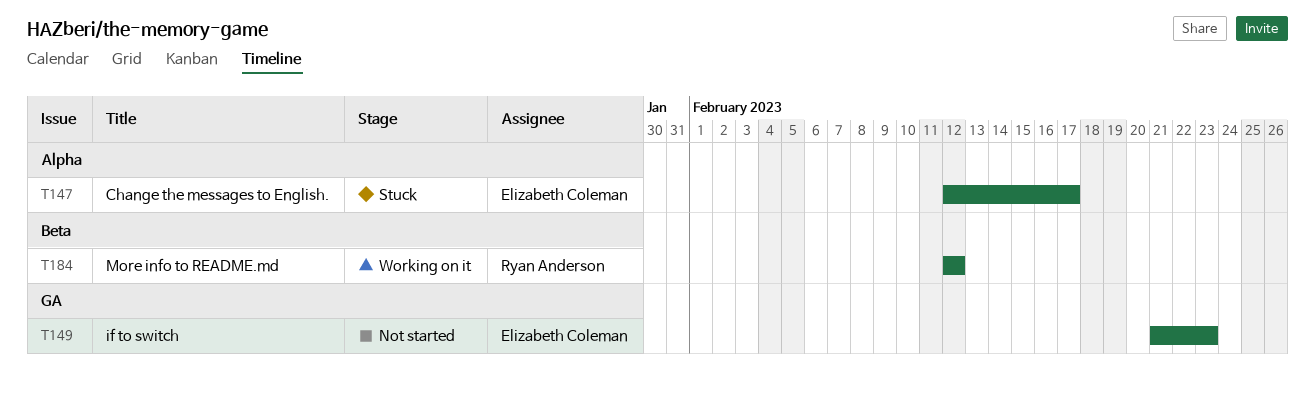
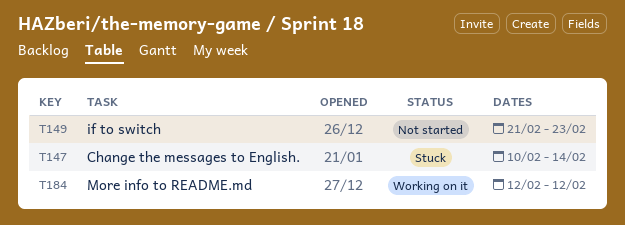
T147, start: Feb 12 -> Feb 10
T147, due: Feb 17 -> Feb 14

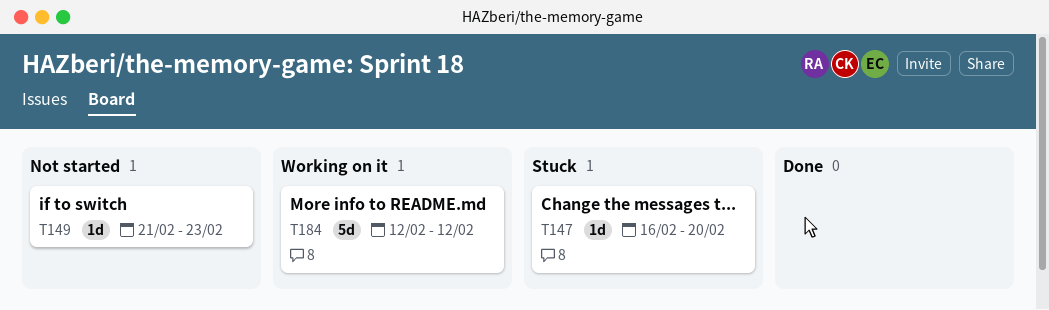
T147, start: Feb 10 -> Feb 16
T147, due: Feb 14 -> Feb 20

